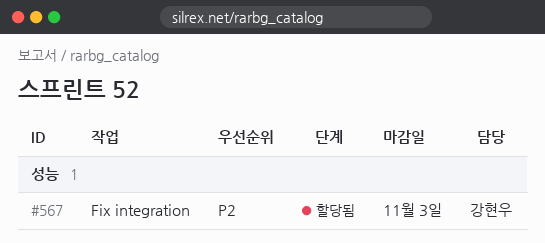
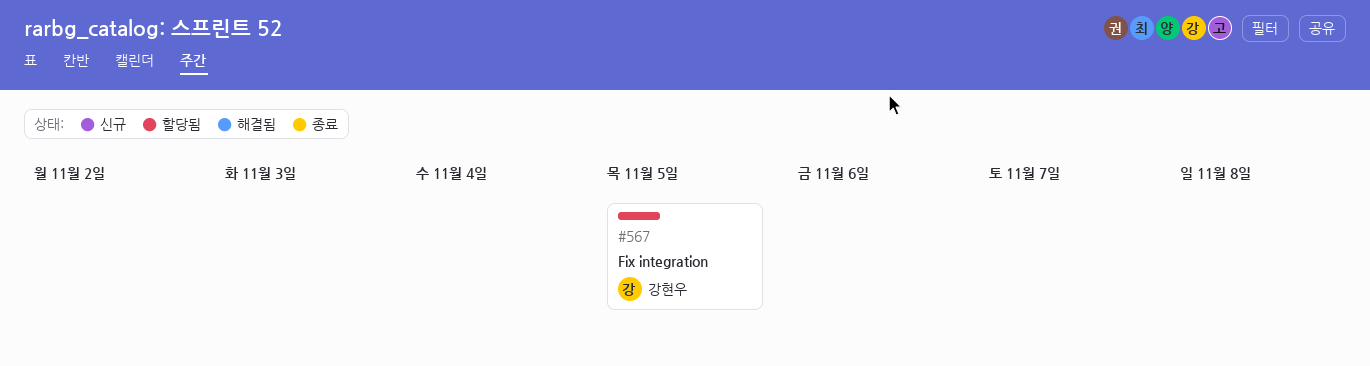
#567, due: Nov 3 -> Nov 5

